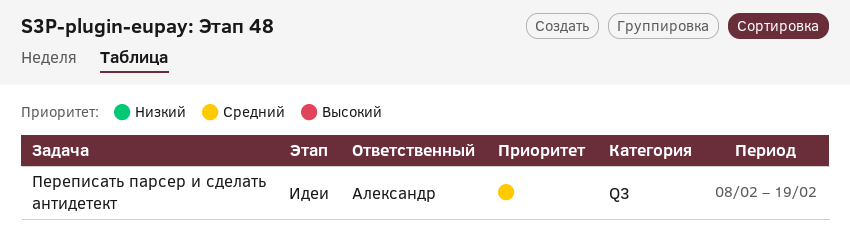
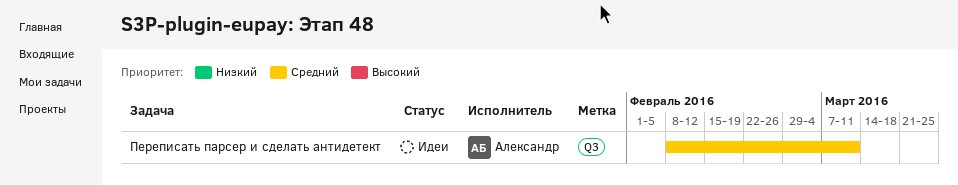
Переписать парсер и сделать антидетект, due: Feb 19 -> Mar 11

